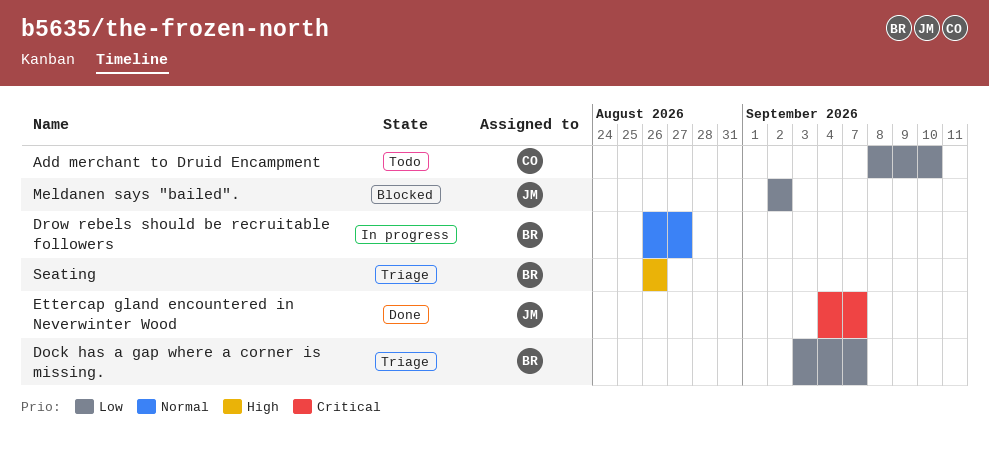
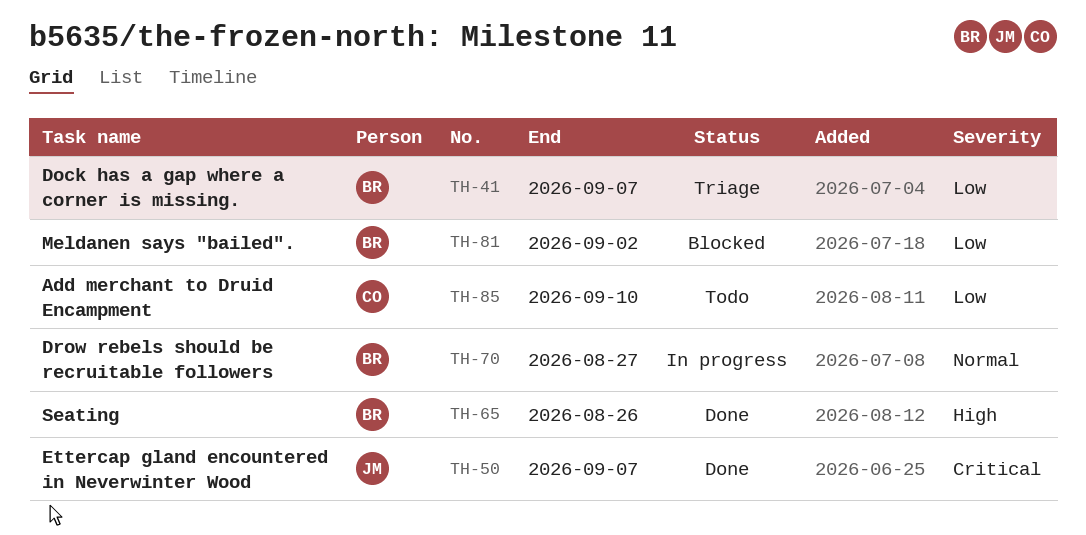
Meldanen says "bailed"., owner: JM -> BR
Seating, status: Triage -> Done

